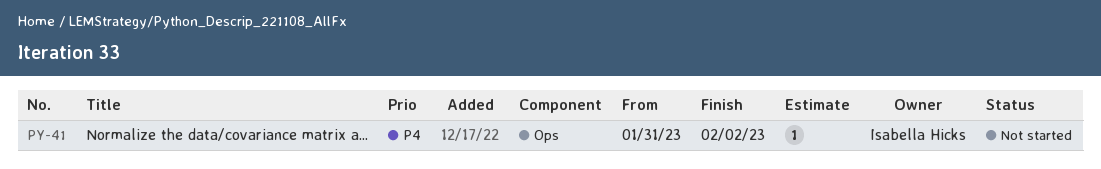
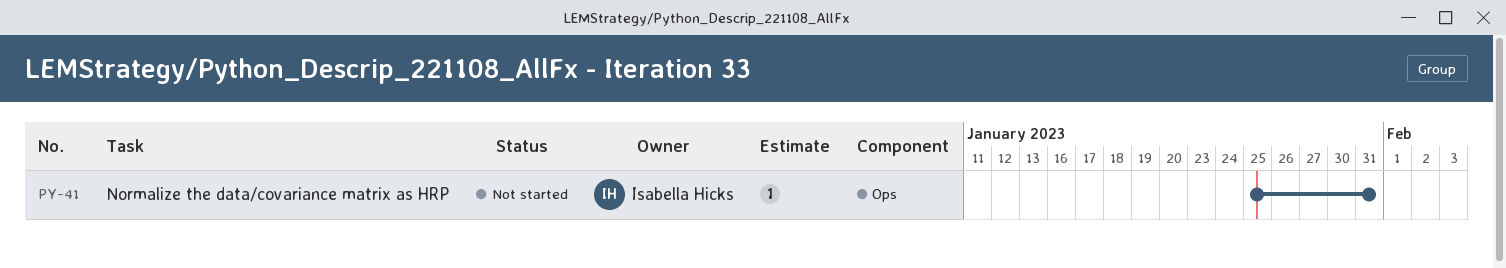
PY-41, start: Jan 31 -> Jan 25
PY-41, due: Feb 2 -> Jan 31

